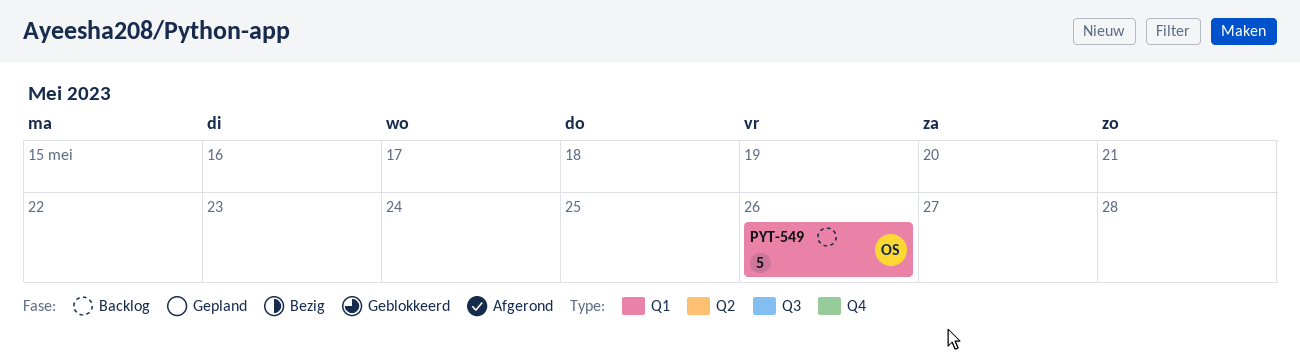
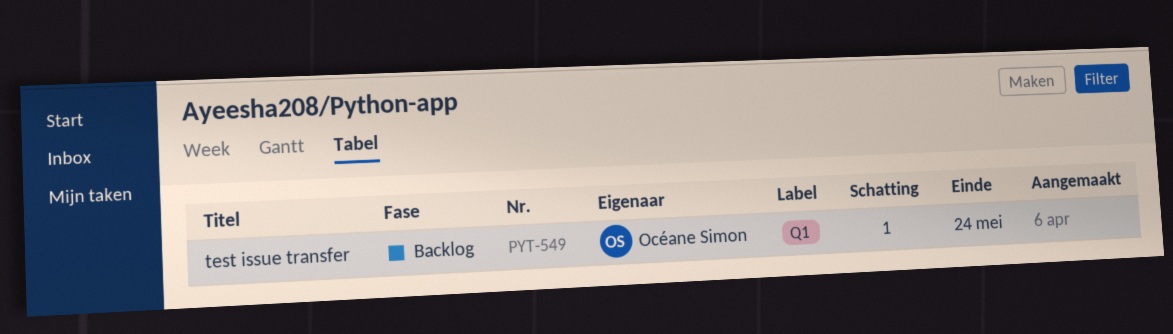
PYT-549, estimate: 5 -> 1
PYT-549, due: May 26 -> May 24

